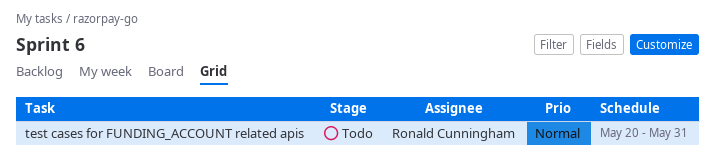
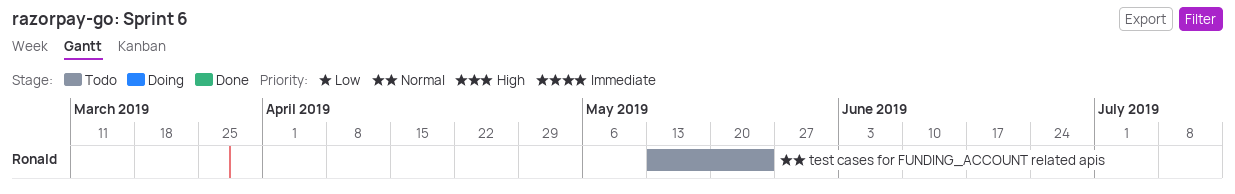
test cases for FUNDING_ACCOUNT related apis, start: May 20 -> May 13
test cases for FUNDING_ACCOUNT related apis, due: May 31 -> May 24

